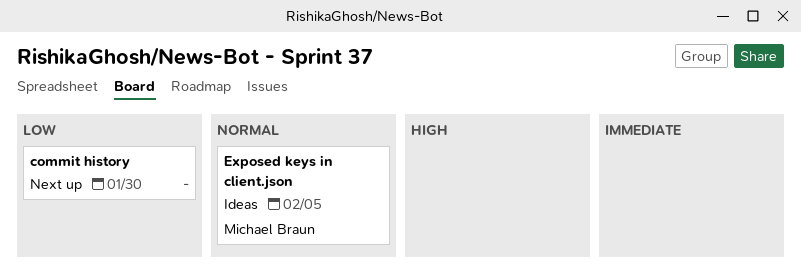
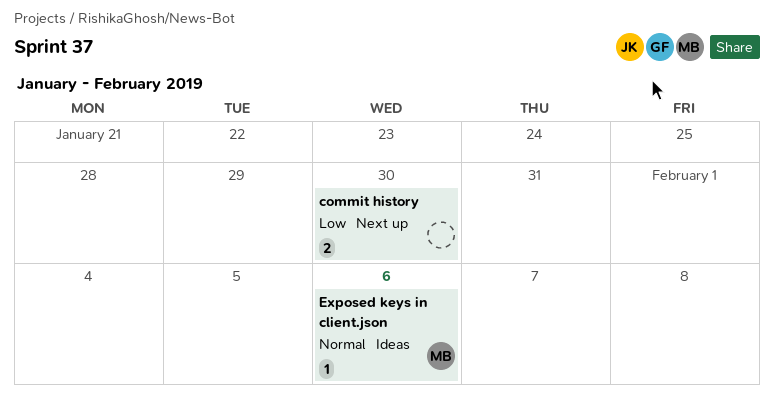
Exposed keys in client.json, due: Feb 5 -> Feb 6

